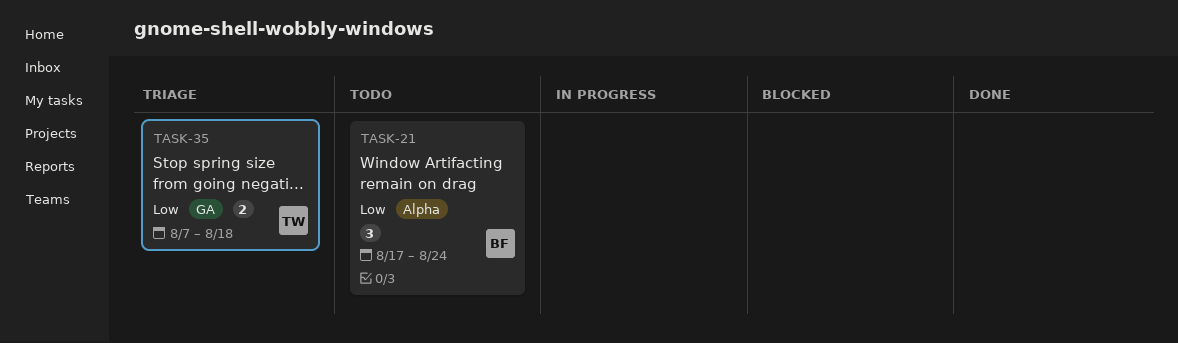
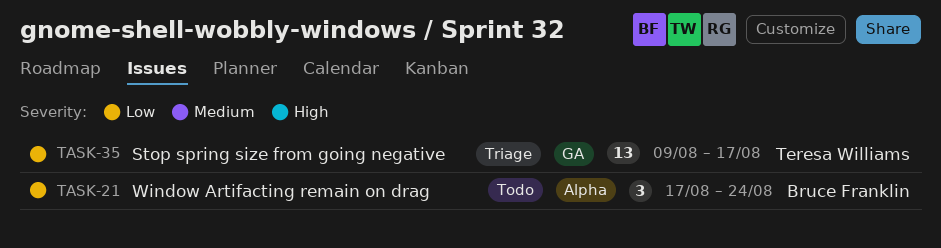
TASK-35, estimate: 2 -> 13
TASK-35, start: Aug 7 -> Aug 9
TASK-35, due: Aug 18 -> Aug 17

